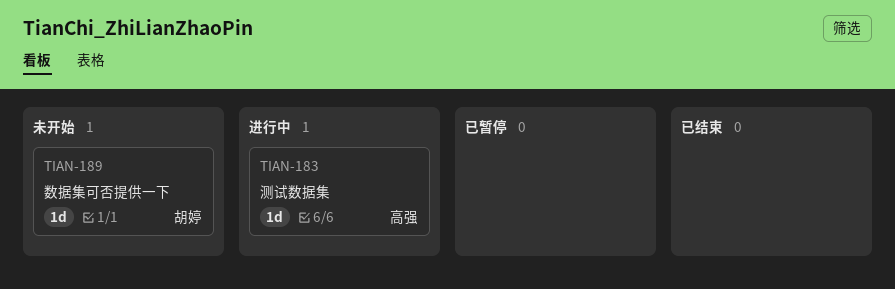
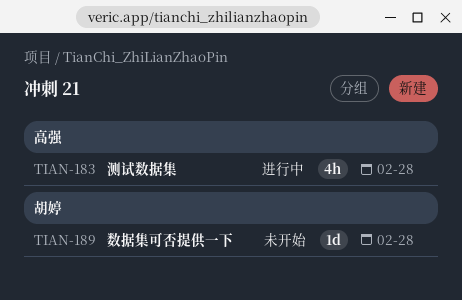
TIAN-183, estimate: 1d -> 4h

